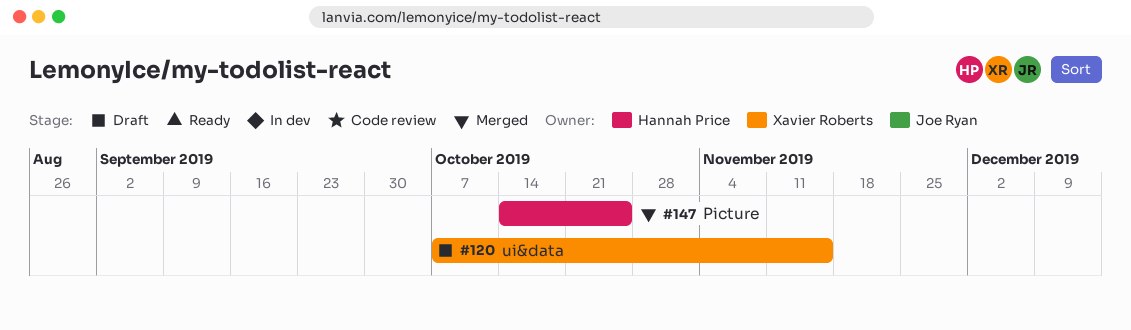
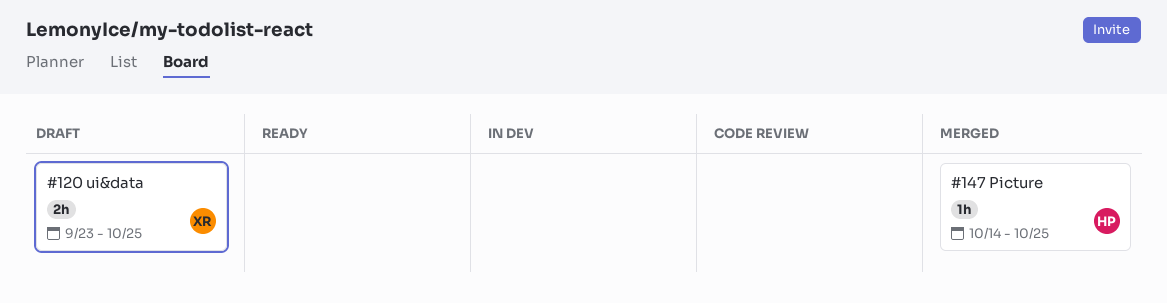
#120, start: Oct 7 -> Sep 23
#120, due: Nov 15 -> Oct 25

